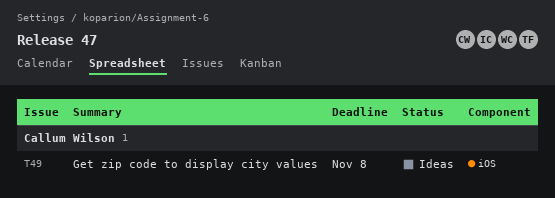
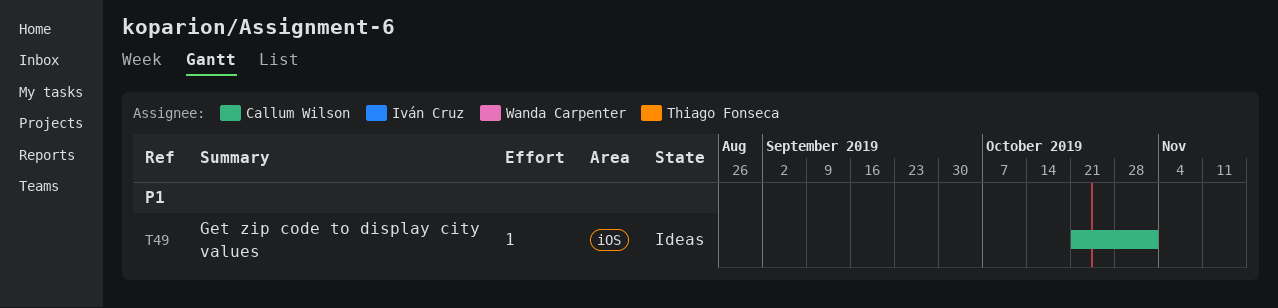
T49, due: Nov 8 -> Nov 1

